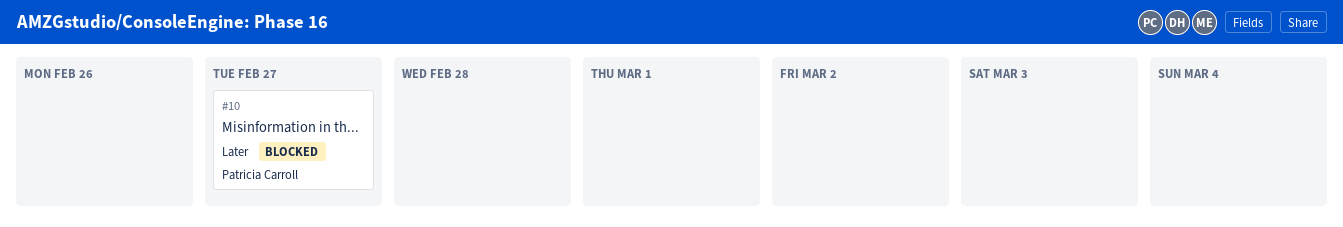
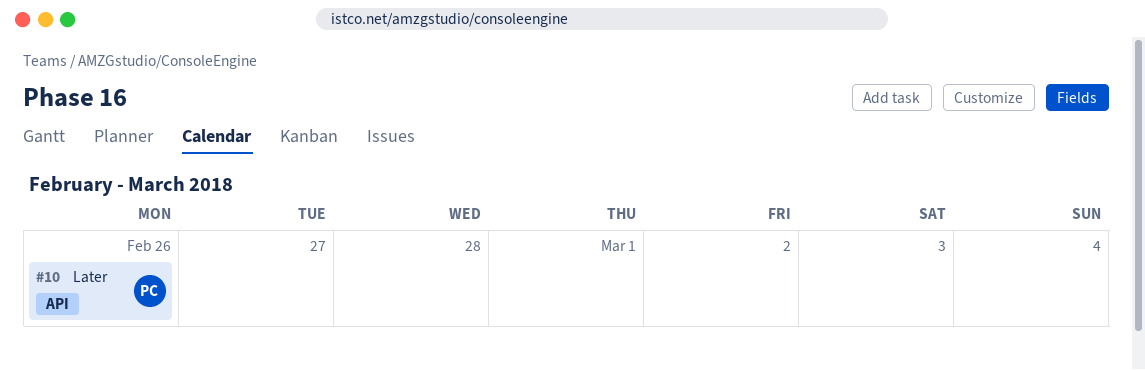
#10, due: Feb 27 -> Feb 26

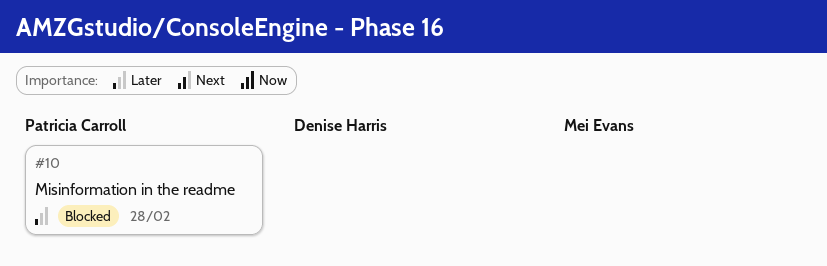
#10, due: Feb 26 -> Feb 28

